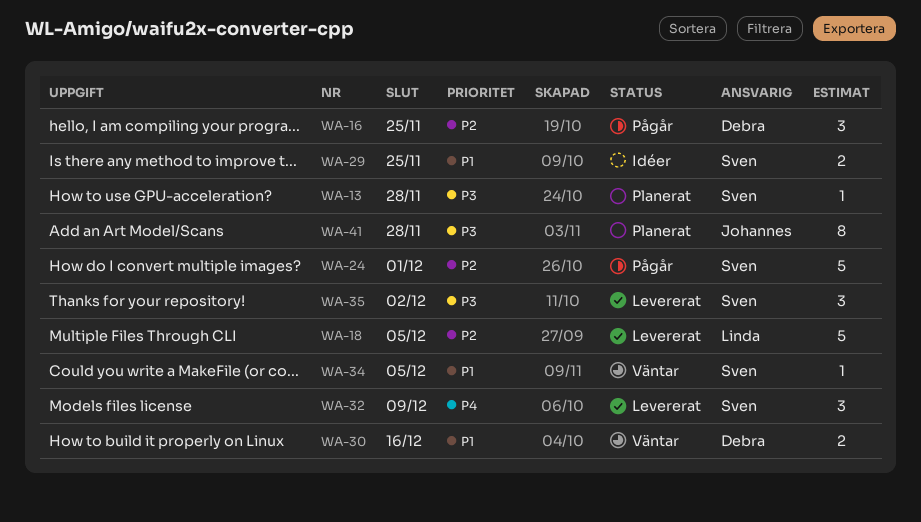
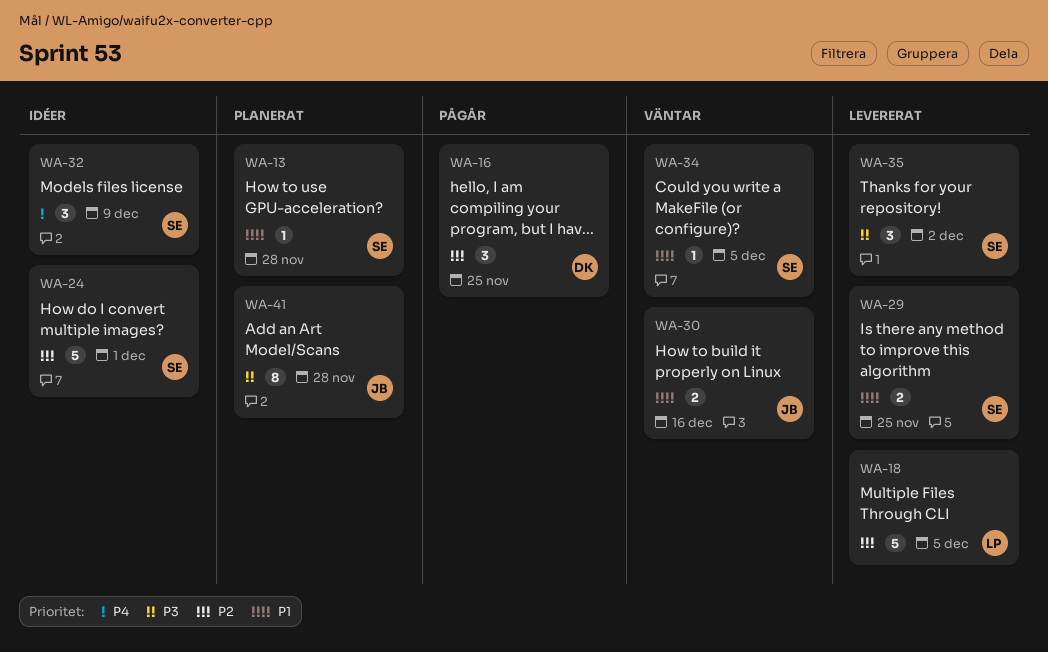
WA-13, priority: P3 -> P1
WA-24, status: Pågår -> Idéer
WA-29, status: Idéer -> Levererat
WA-30, owner: Debra -> Johannes
WA-32, status: Levererat -> Idéer

